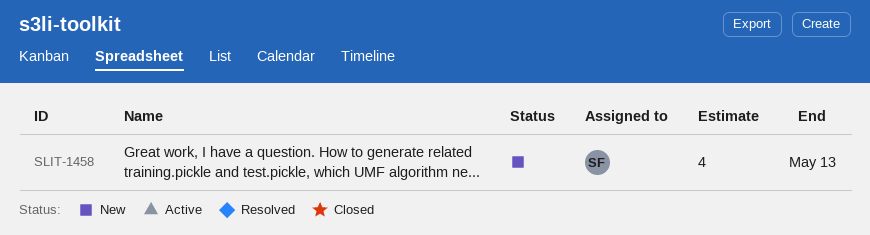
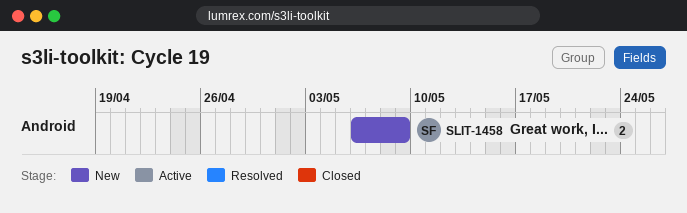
SLIT-1458, estimate: 4 -> 2
SLIT-1458, due: May 13 -> May 9

